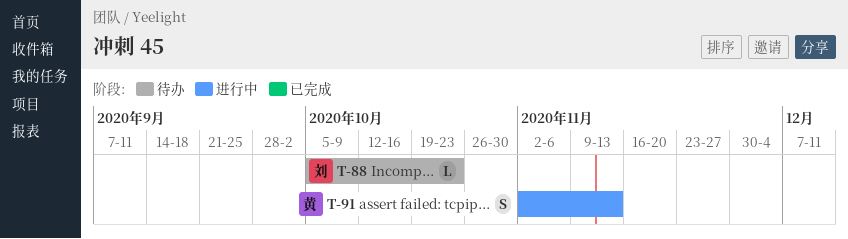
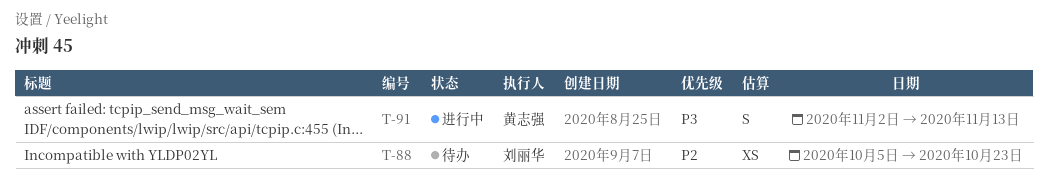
T-88, estimate: L -> XS

